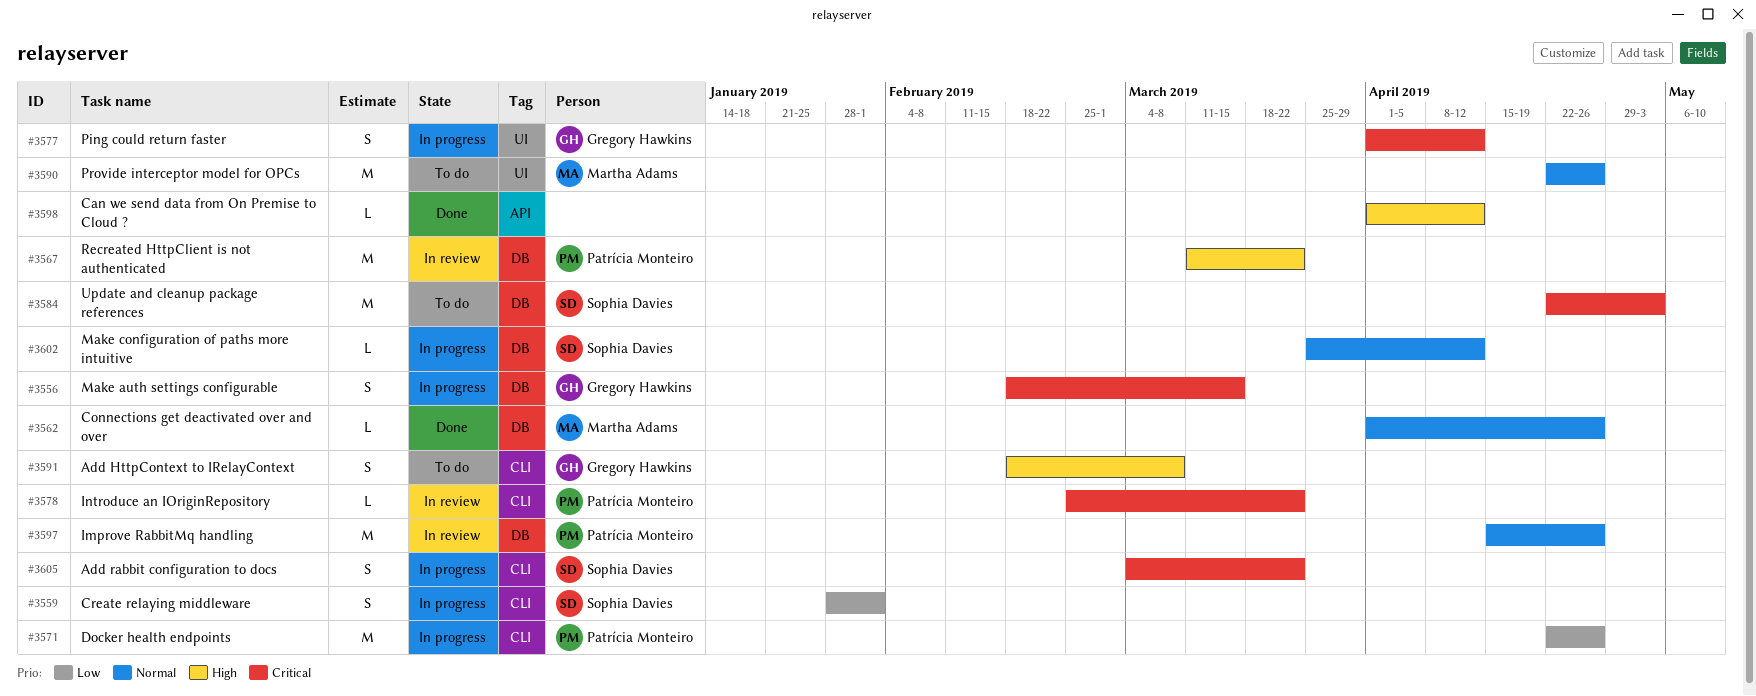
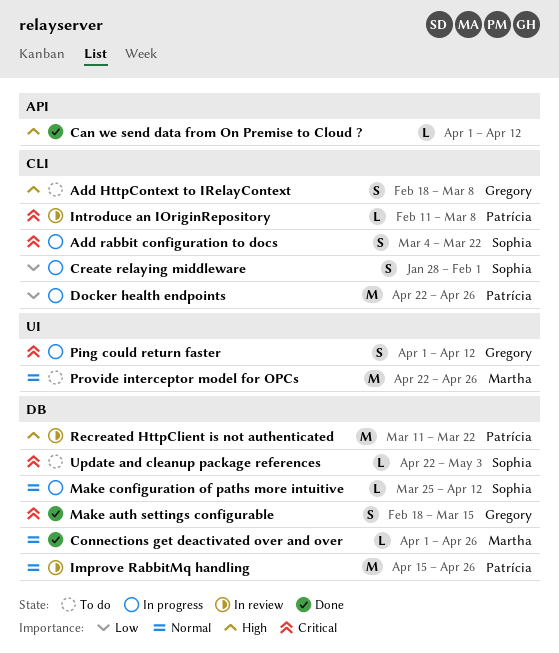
Introduce an IOriginRepository, start: Feb 25 -> Feb 11
Introduce an IOriginRepository, due: Mar 22 -> Mar 8
Make auth settings configurable, status: In progress -> Done
Update and cleanup package references, estimate: M -> L

